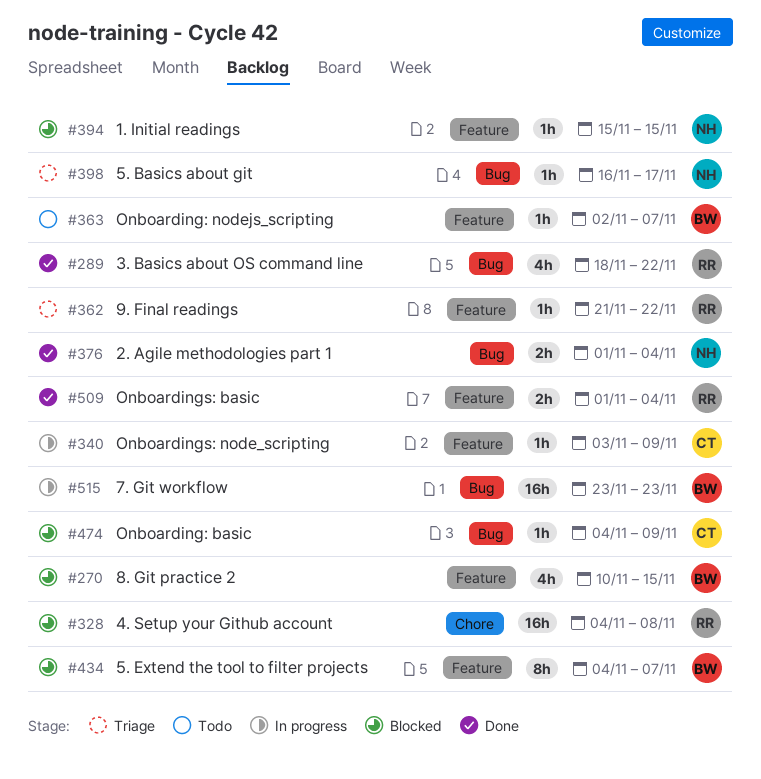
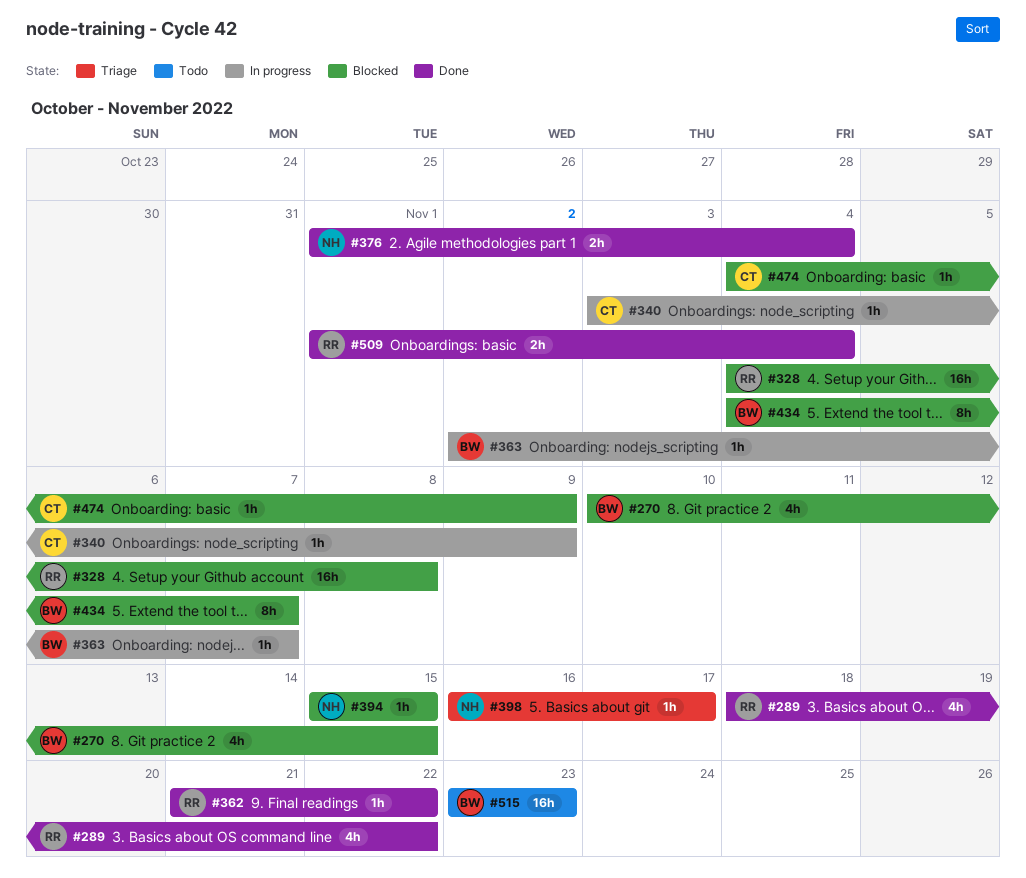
#362, status: Triage -> Done
#363, status: Todo -> In progress
#515, status: In progress -> Todo

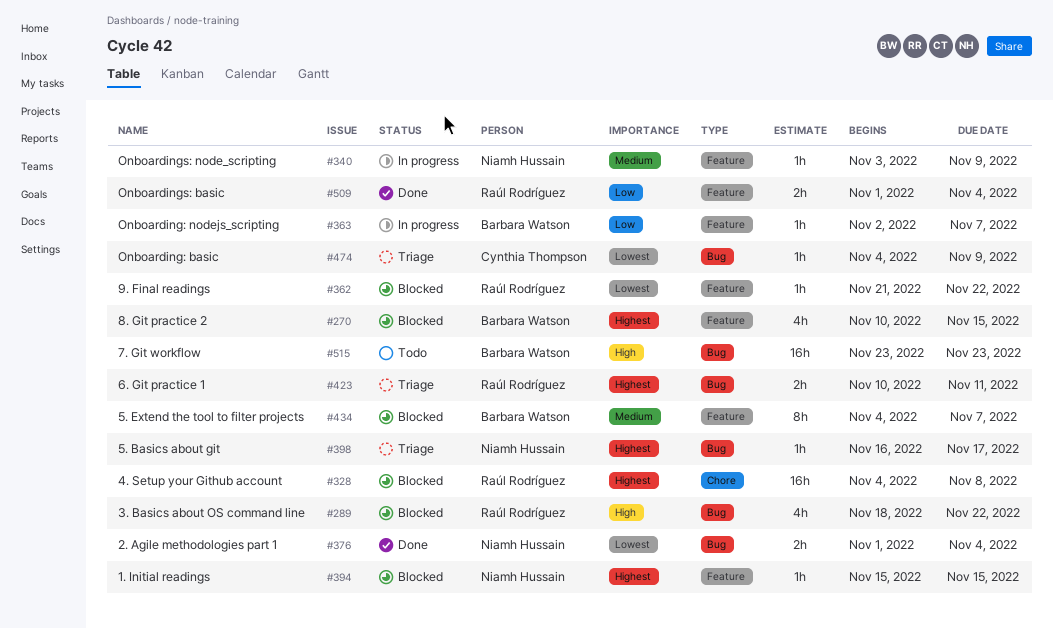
#289, status: Done -> Blocked
#340, owner: Cynthia Thompson -> Niamh Hussain
#362, status: Done -> Blocked
#423: none -> present
#474, status: Blocked -> Triage

